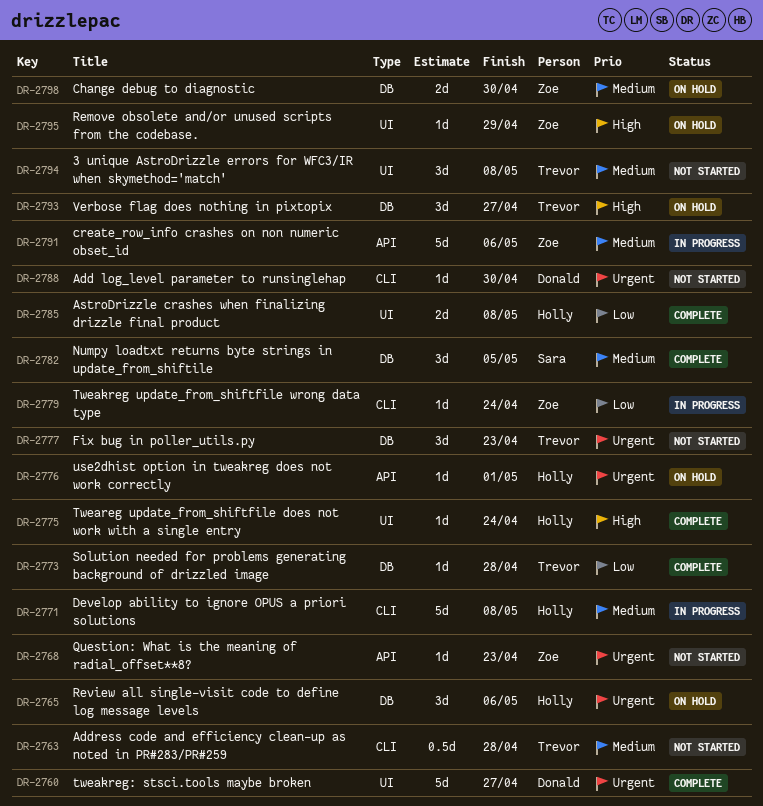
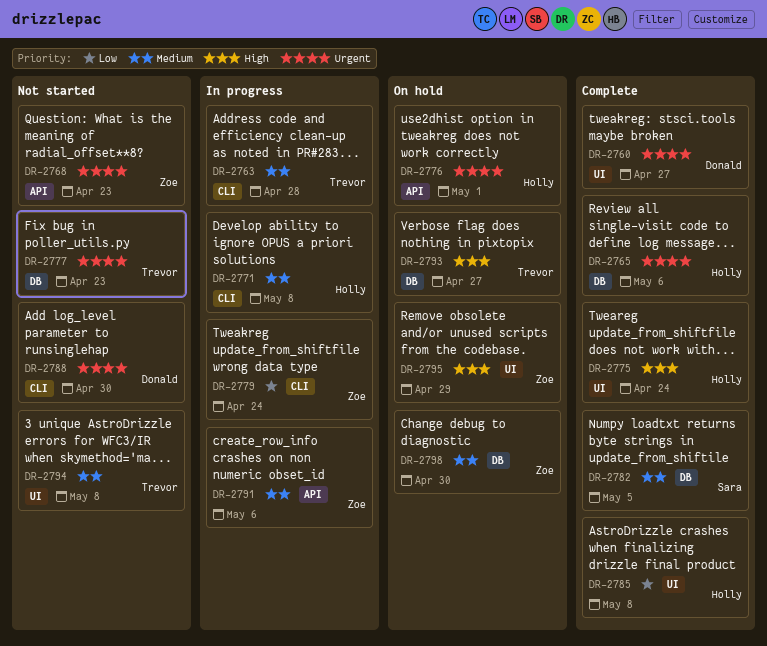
DR-2763, status: Not started -> In progress
DR-2765, status: On hold -> Complete
DR-2773: present -> none

